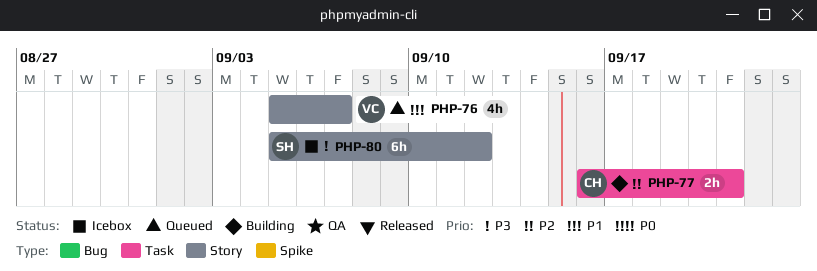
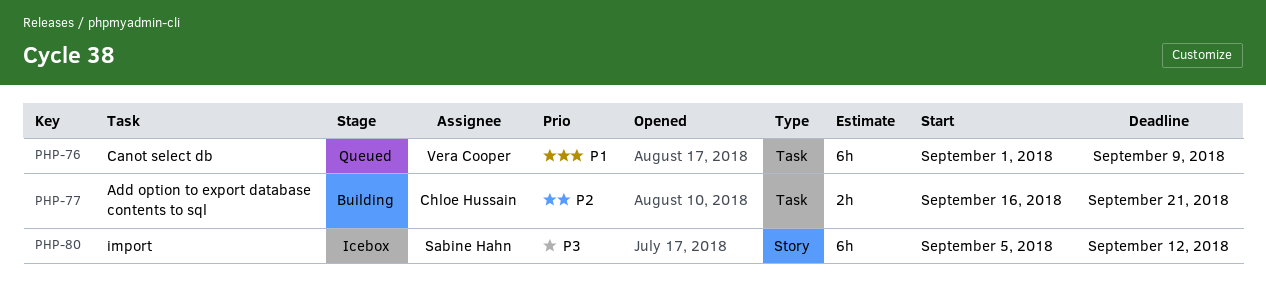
PHP-76, label: Story -> Task
PHP-76, estimate: 4h -> 6h
PHP-76, start: Sep 5 -> Sep 1
PHP-76, due: Sep 7 -> Sep 9

